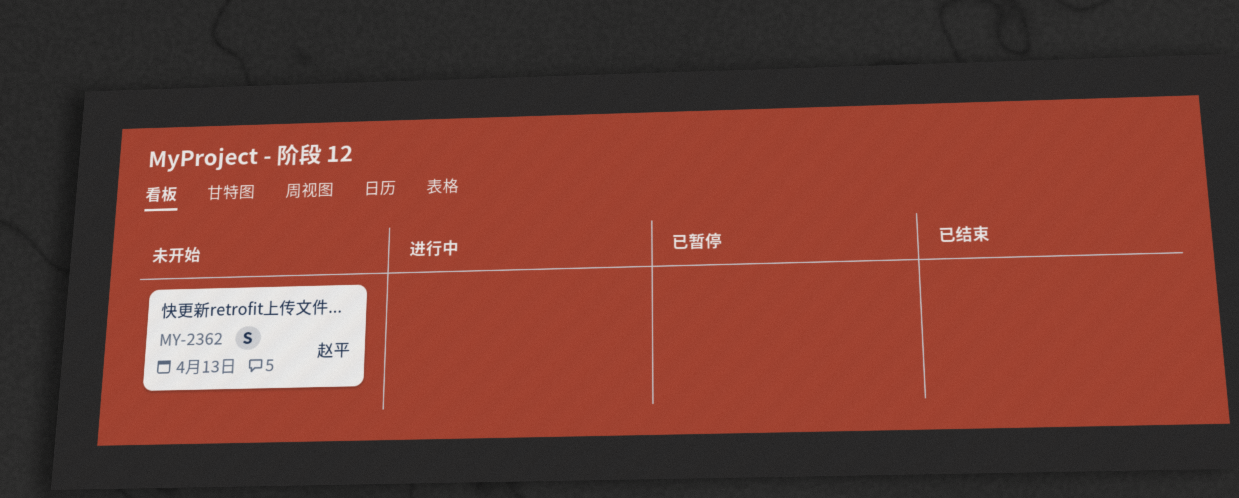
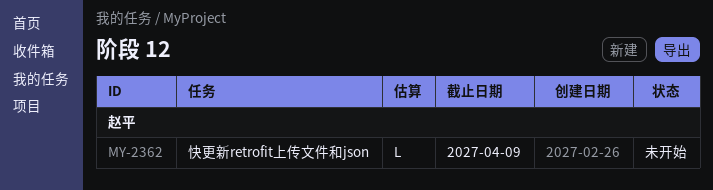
MY-2362, estimate: S -> L
MY-2362, due: Apr 13 -> Apr 9

